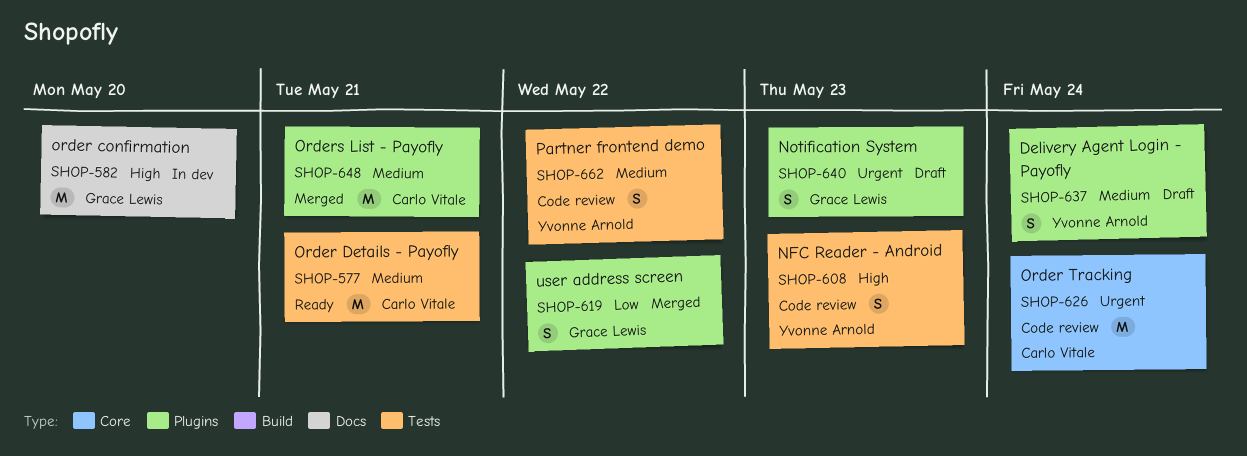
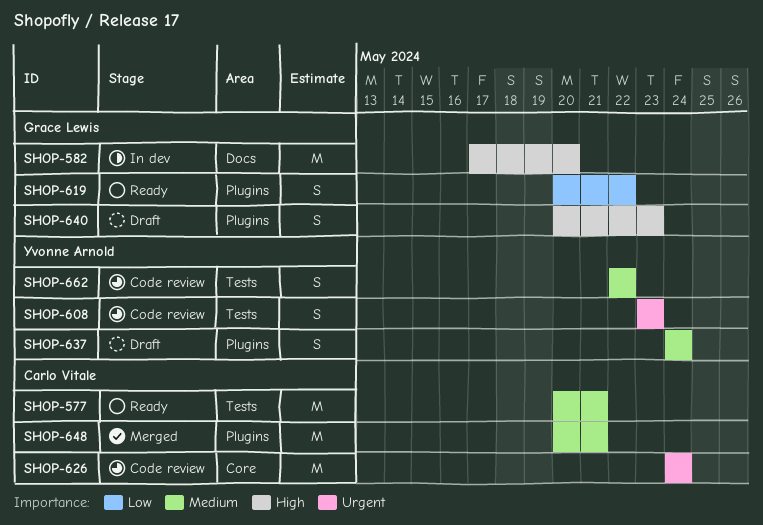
SHOP-608, priority: High -> Urgent
SHOP-619, status: Merged -> Ready
SHOP-640, priority: Urgent -> High

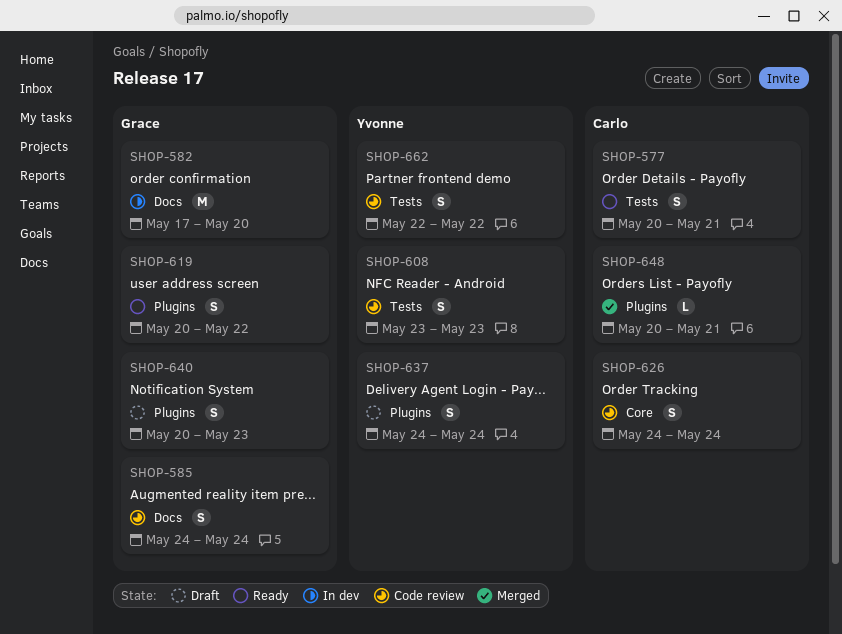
SHOP-577, estimate: M -> S
SHOP-585: none -> present
SHOP-626, estimate: M -> S
SHOP-648, estimate: M -> L

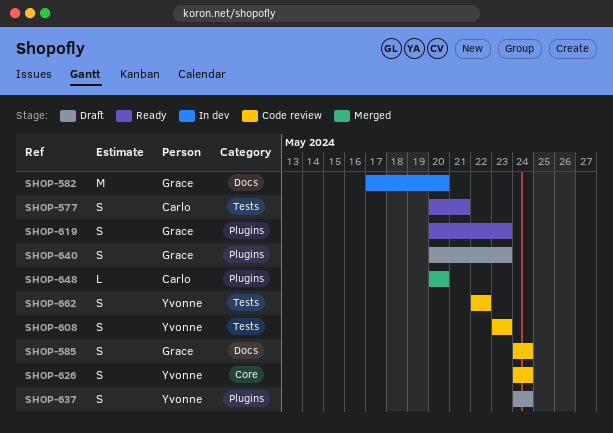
SHOP-619, due: May 22 -> May 23
SHOP-626, owner: Carlo -> Yvonne
SHOP-648, due: May 21 -> May 20

